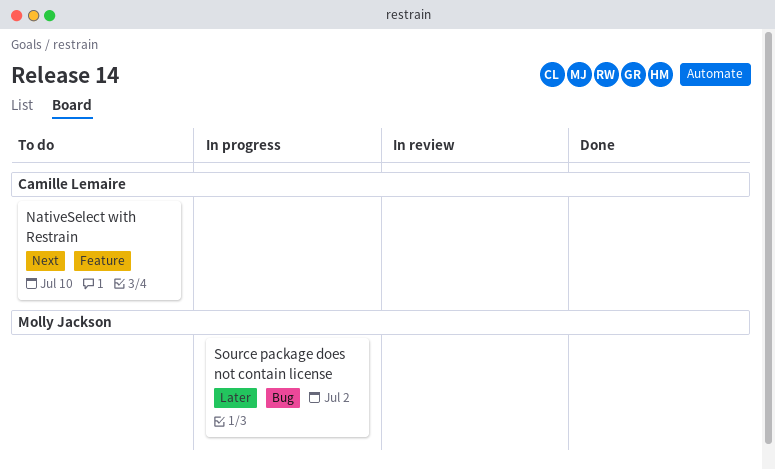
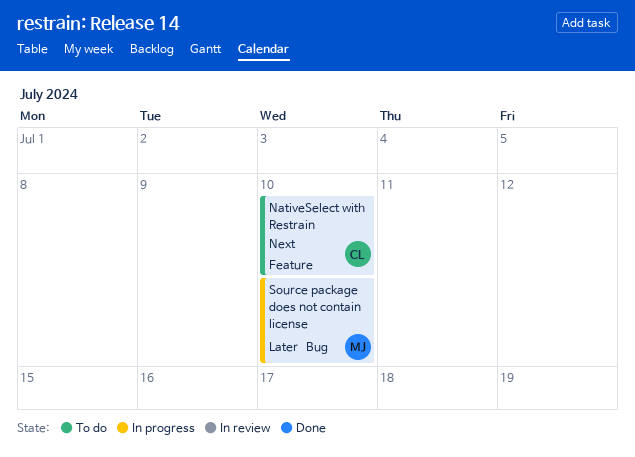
Source package does not contain license, due: Jul 2 -> Jul 10

